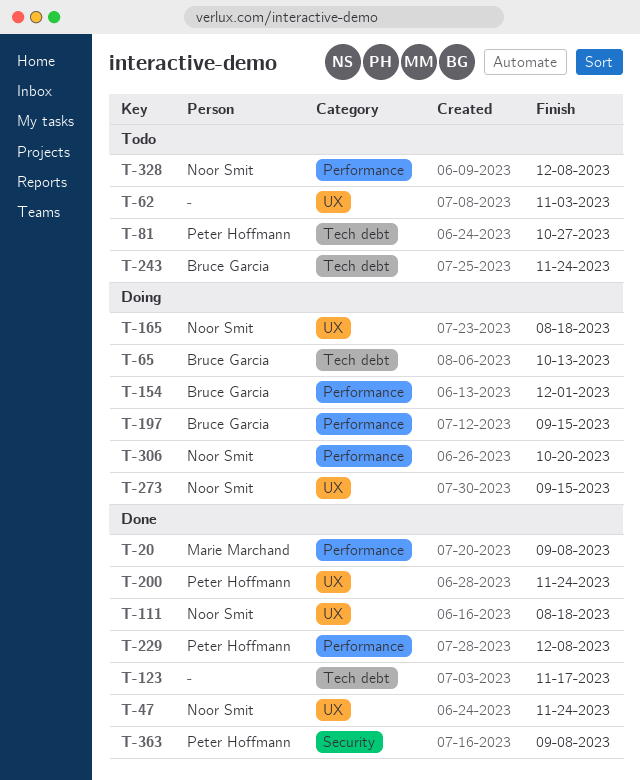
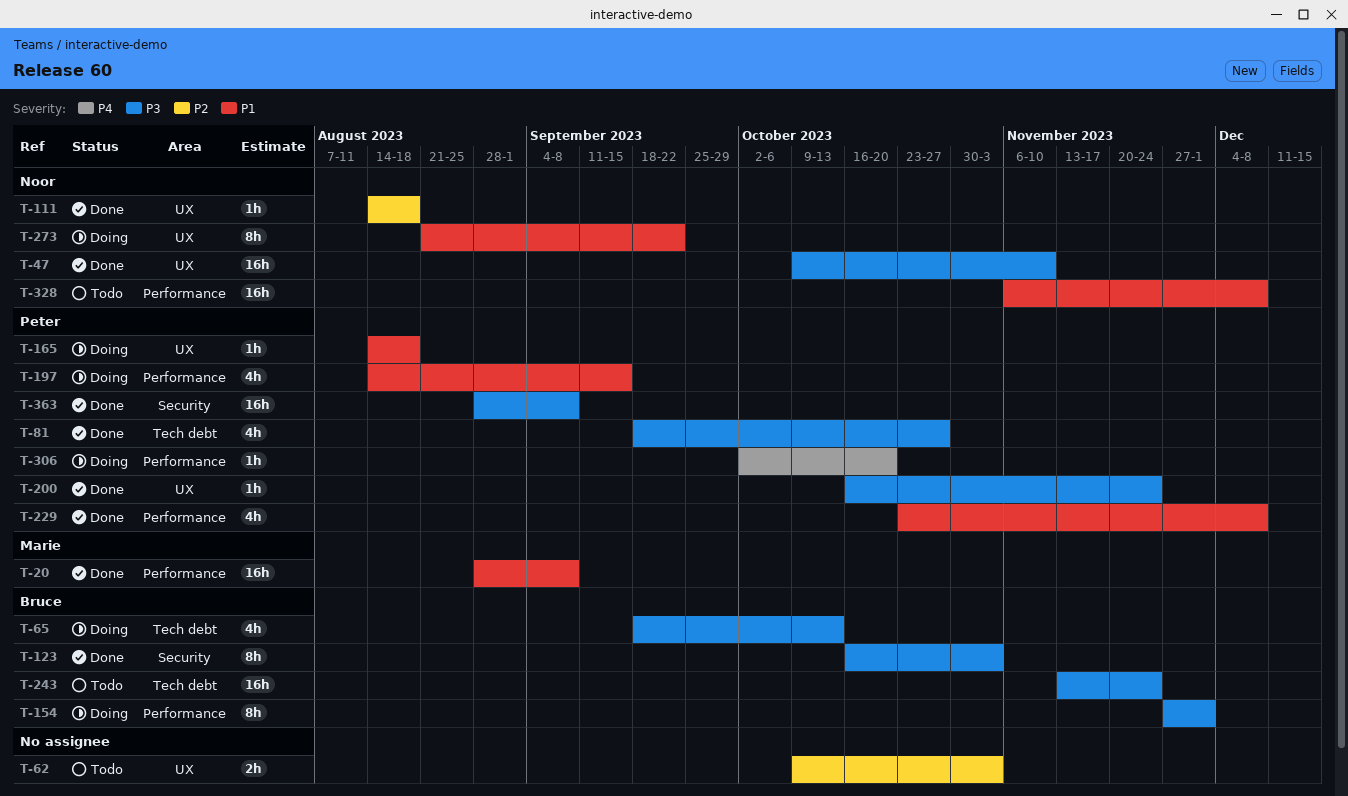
T-47, due: Nov 24 -> Nov 10
T-81, status: Todo -> Done
T-123, owner: none -> Bruce Garcia
T-123, label: Tech debt -> Security
T-123, due: Nov 17 -> Nov 3
T-165, owner: Noor Smit -> Peter Hoffmann
T-197, owner: Bruce Garcia -> Peter Hoffmann
T-273, due: Sep 15 -> Sep 22
T-306, owner: Noor Smit -> Peter Hoffmann

